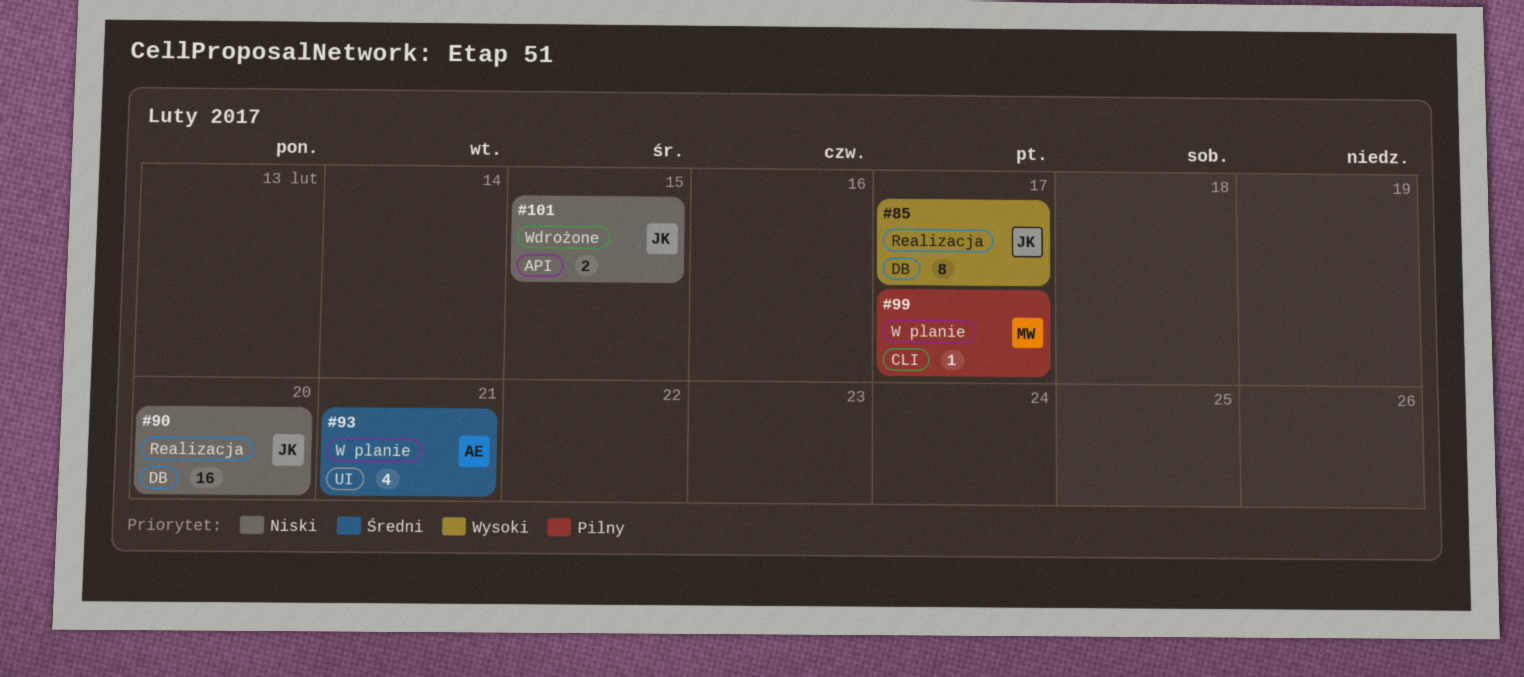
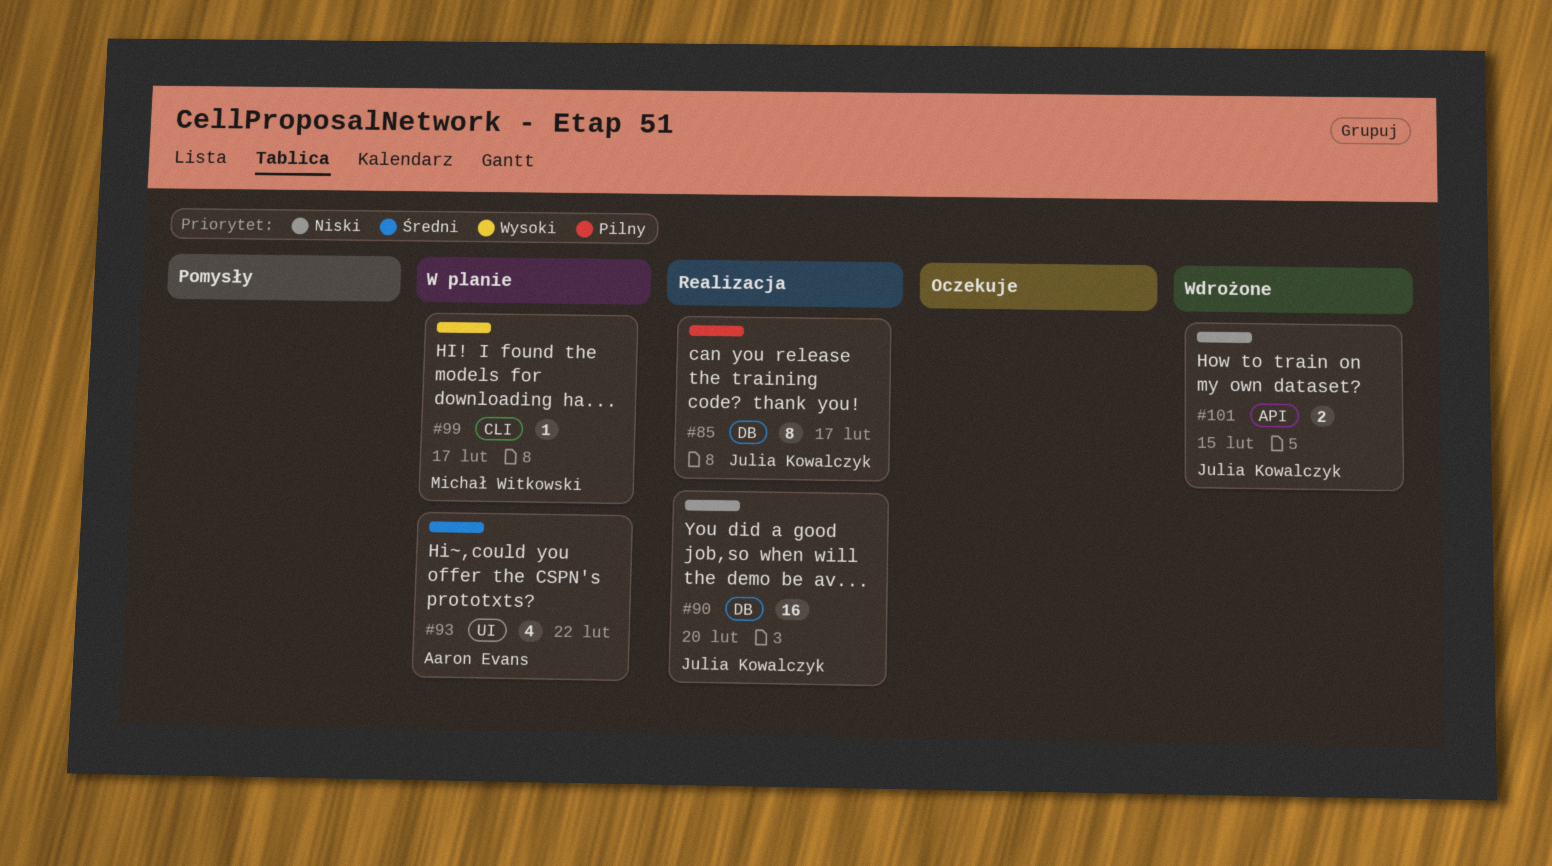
#85, priority: Wysoki -> Pilny
#93, due: Feb 21 -> Feb 22
#99, priority: Pilny -> Wysoki

